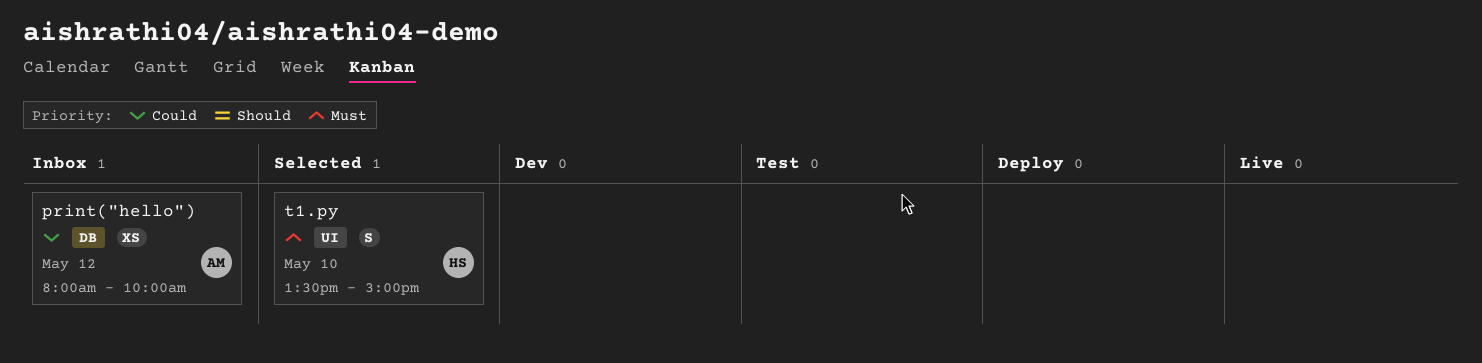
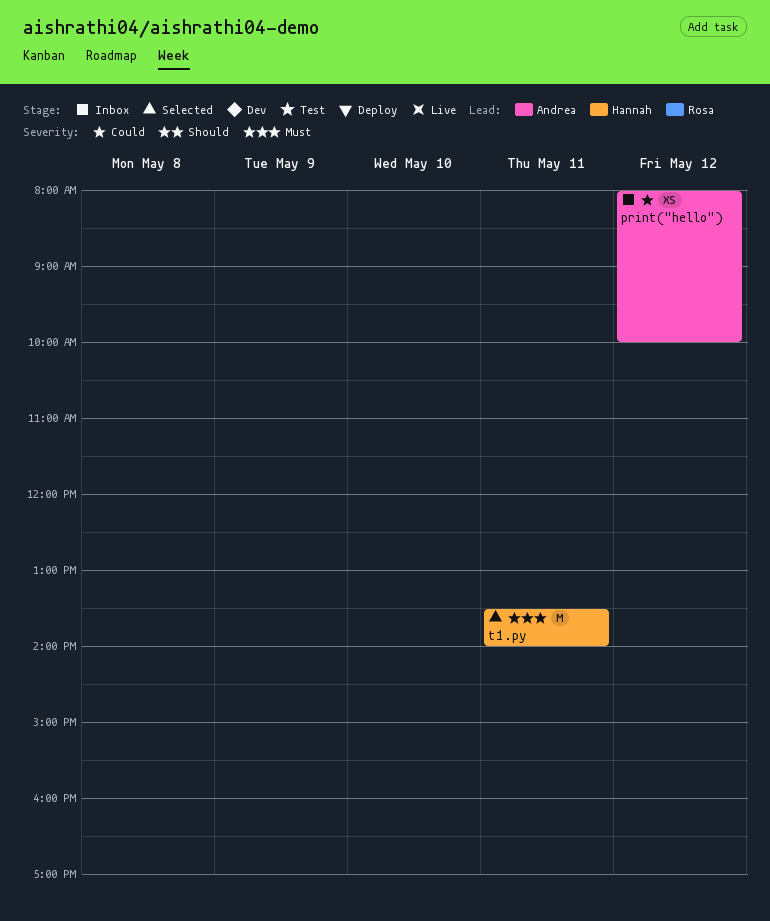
t1.py, estimate: S -> M
t1.py, day: May 10 -> May 11
t1.py, ends: 15:00 -> 14:00

